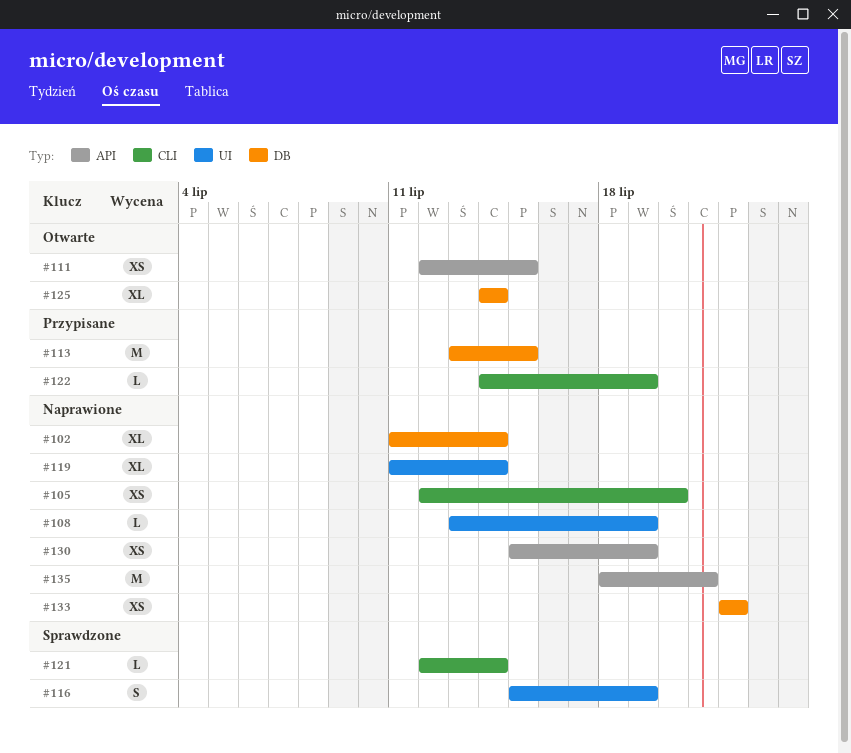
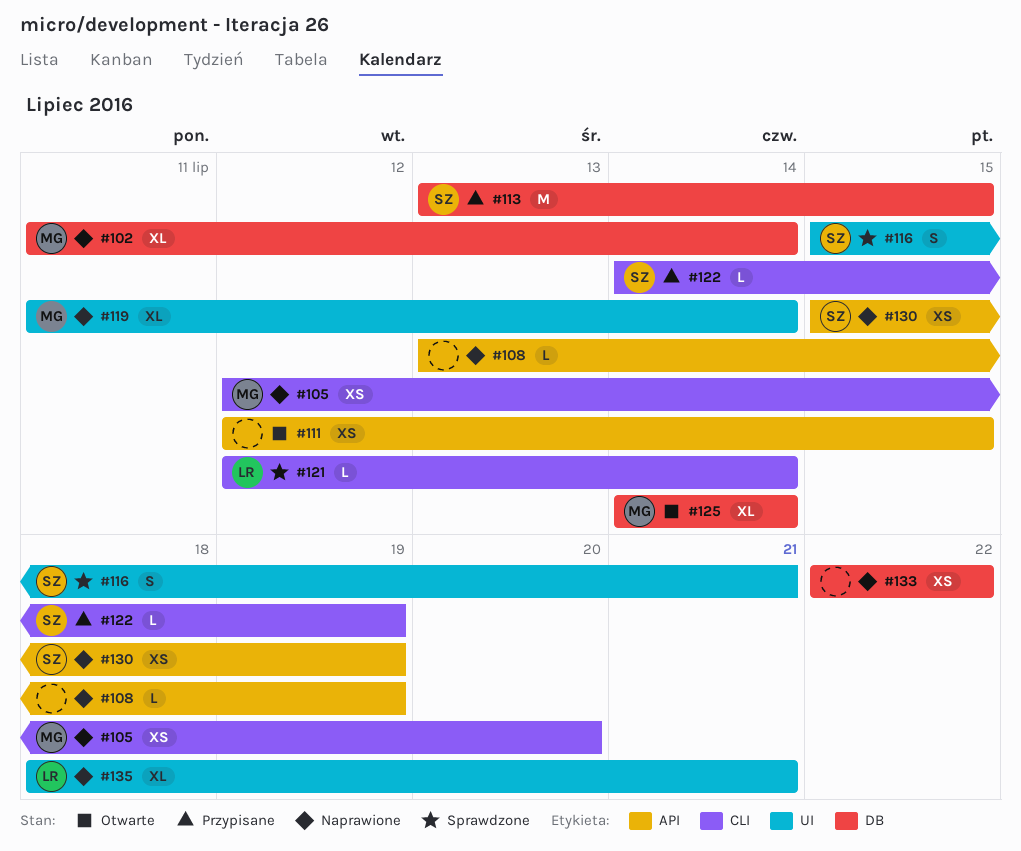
#108, label: UI -> API
#116, due: Jul 19 -> Jul 21
#135, label: API -> UI
#135, estimate: M -> XL

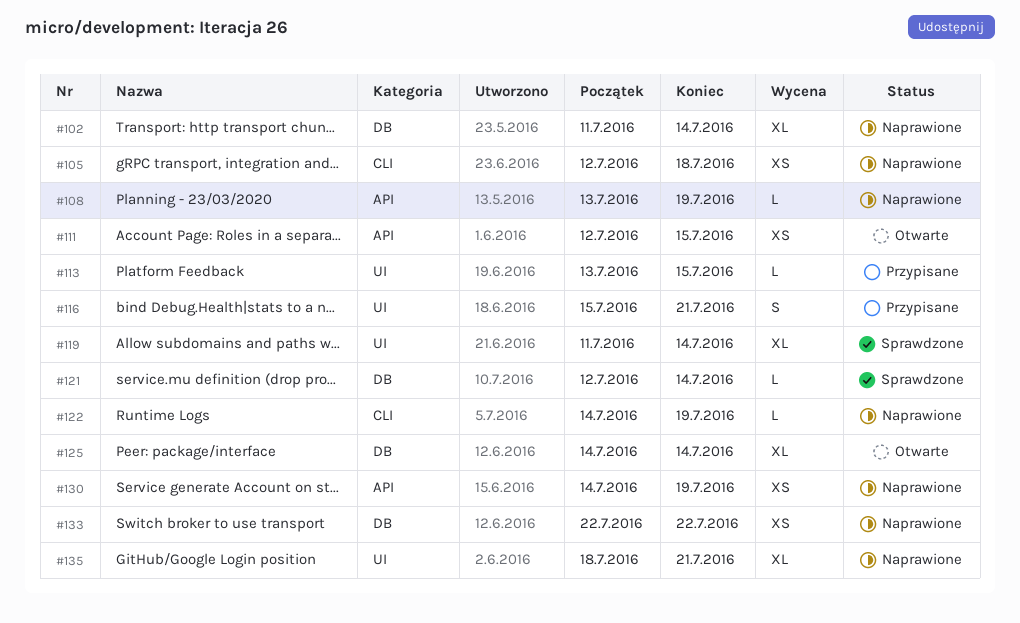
#105, due: Jul 20 -> Jul 18
#113, label: DB -> UI
#113, estimate: M -> L
#116, status: Sprawdzone -> Przypisane
#119, status: Naprawione -> Sprawdzone
#121, label: CLI -> DB
#122, status: Przypisane -> Naprawione
#130, start: Jul 15 -> Jul 14

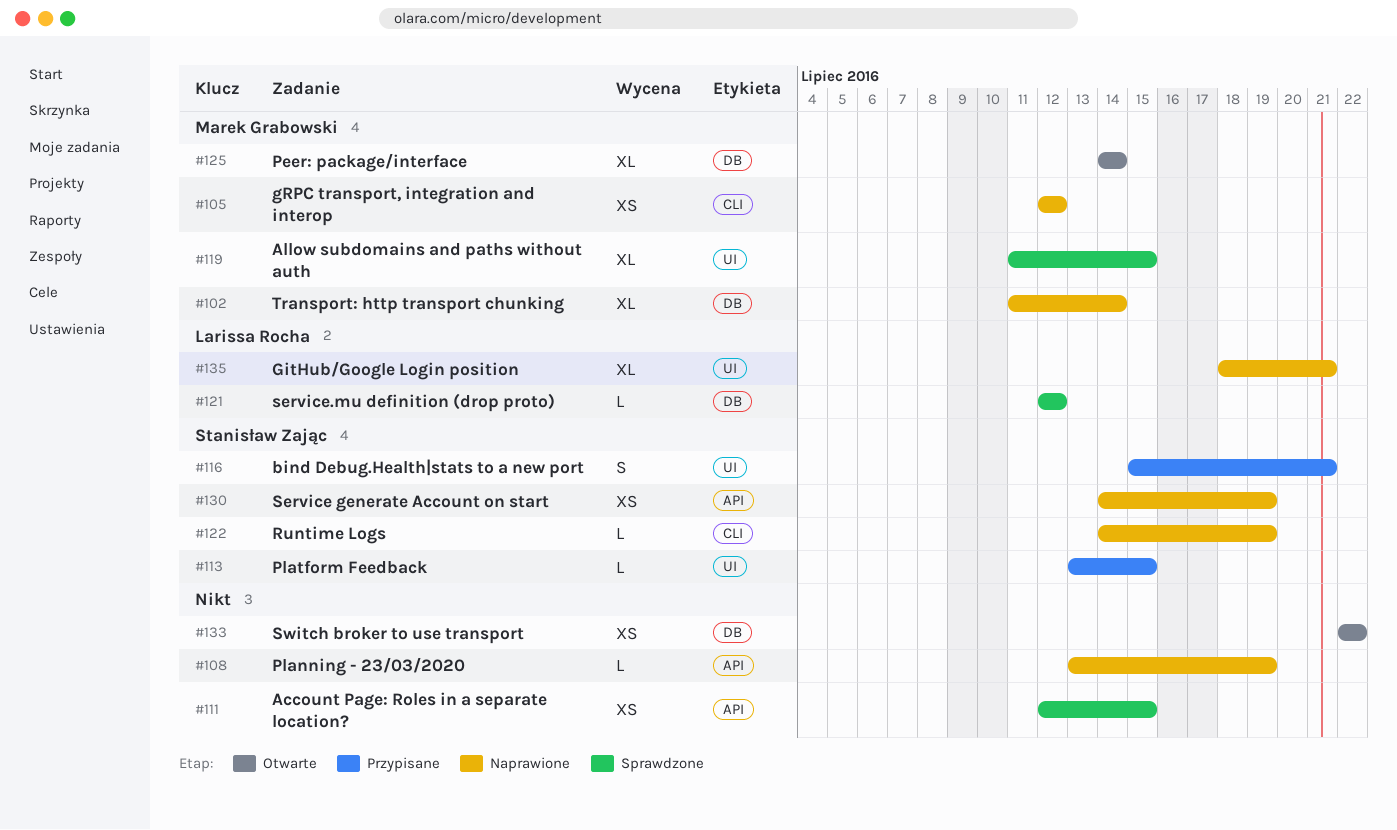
#105, due: Jul 18 -> Jul 12
#111, status: Otwarte -> Sprawdzone
#119, due: Jul 14 -> Jul 15
#121, due: Jul 14 -> Jul 12
#133, status: Naprawione -> Otwarte

